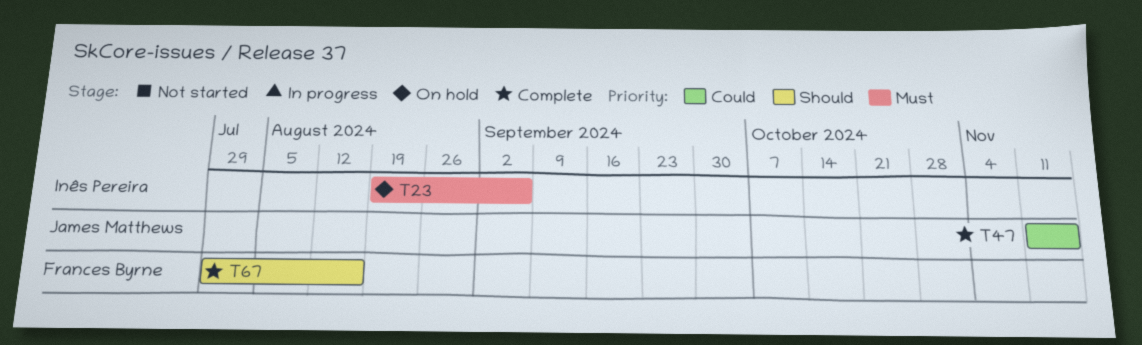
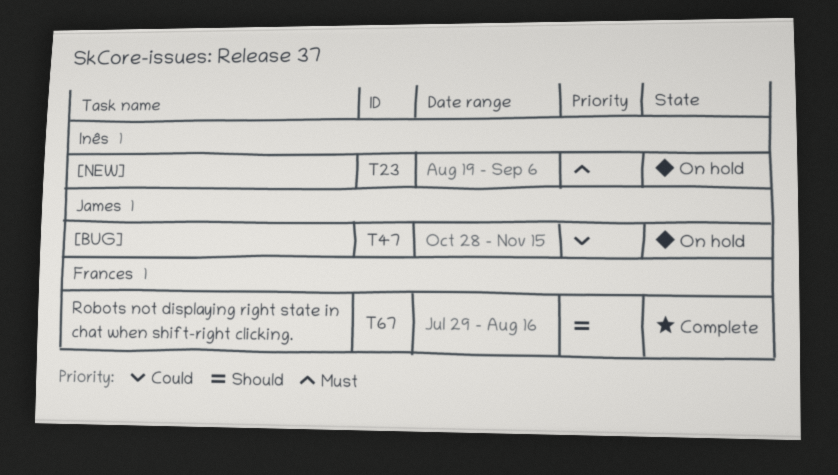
T47, status: Complete -> On hold
T47, start: Nov 11 -> Oct 28

